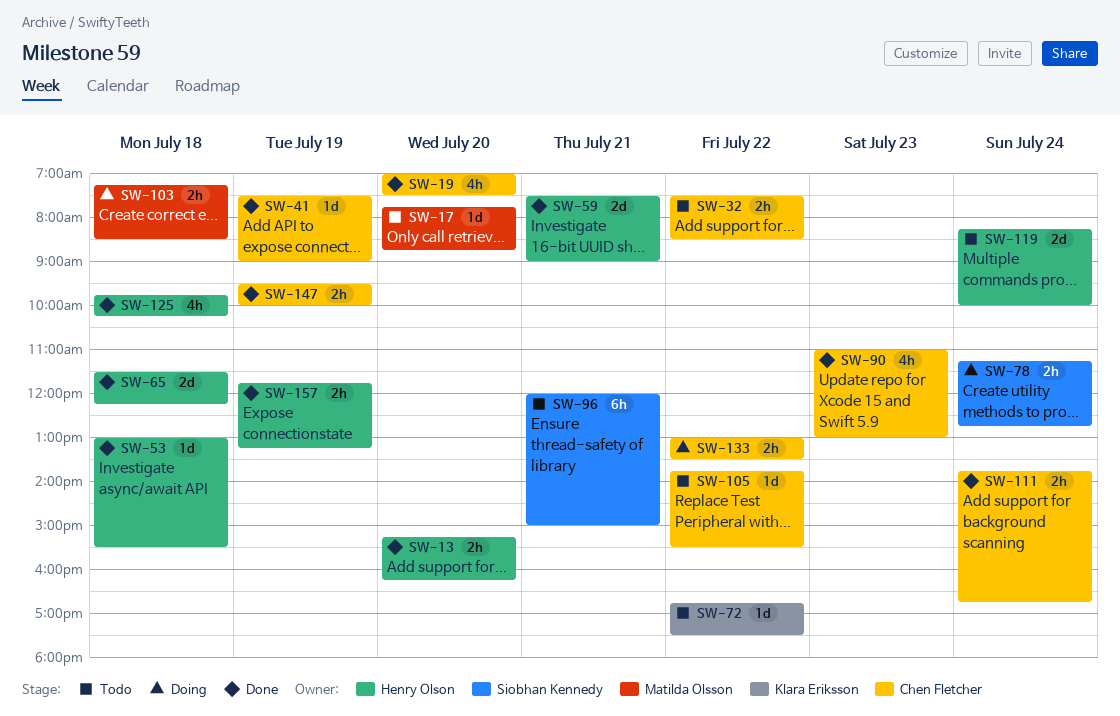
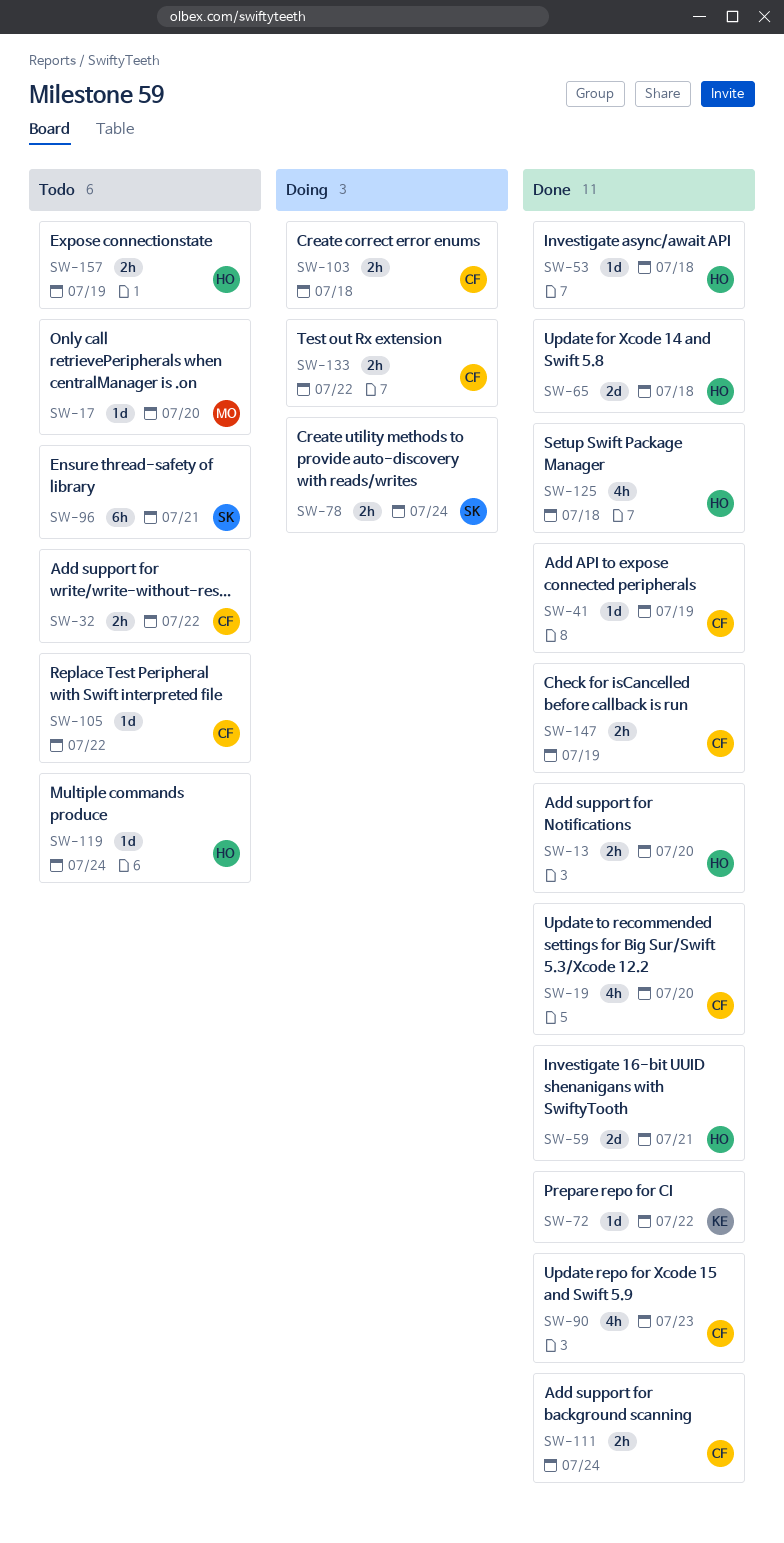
SW-72, status: Todo -> Done
SW-103, owner: Matilda Olsson -> Chen Fletcher
SW-119, estimate: 2d -> 1d
SW-157, status: Done -> Todo

